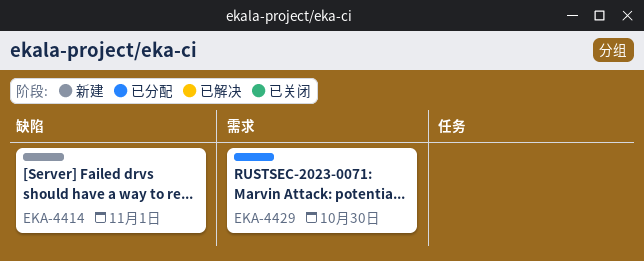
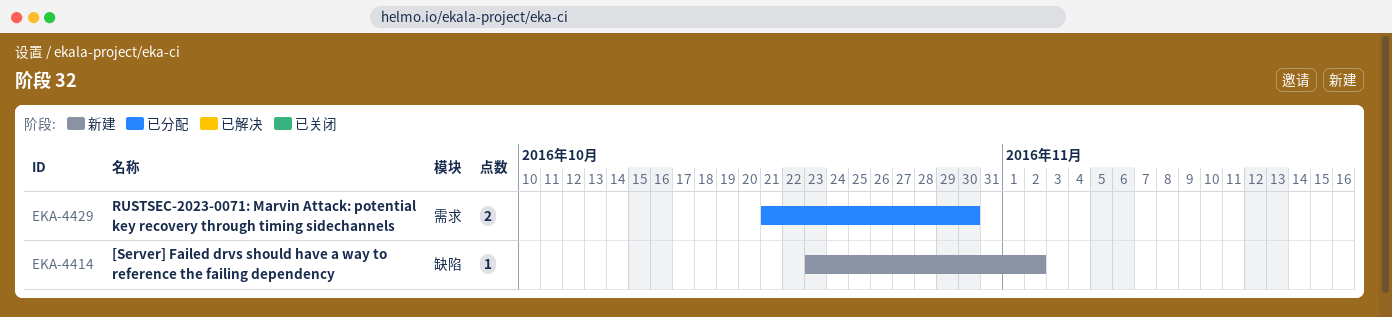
EKA-4414, due: Nov 1 -> Nov 2

